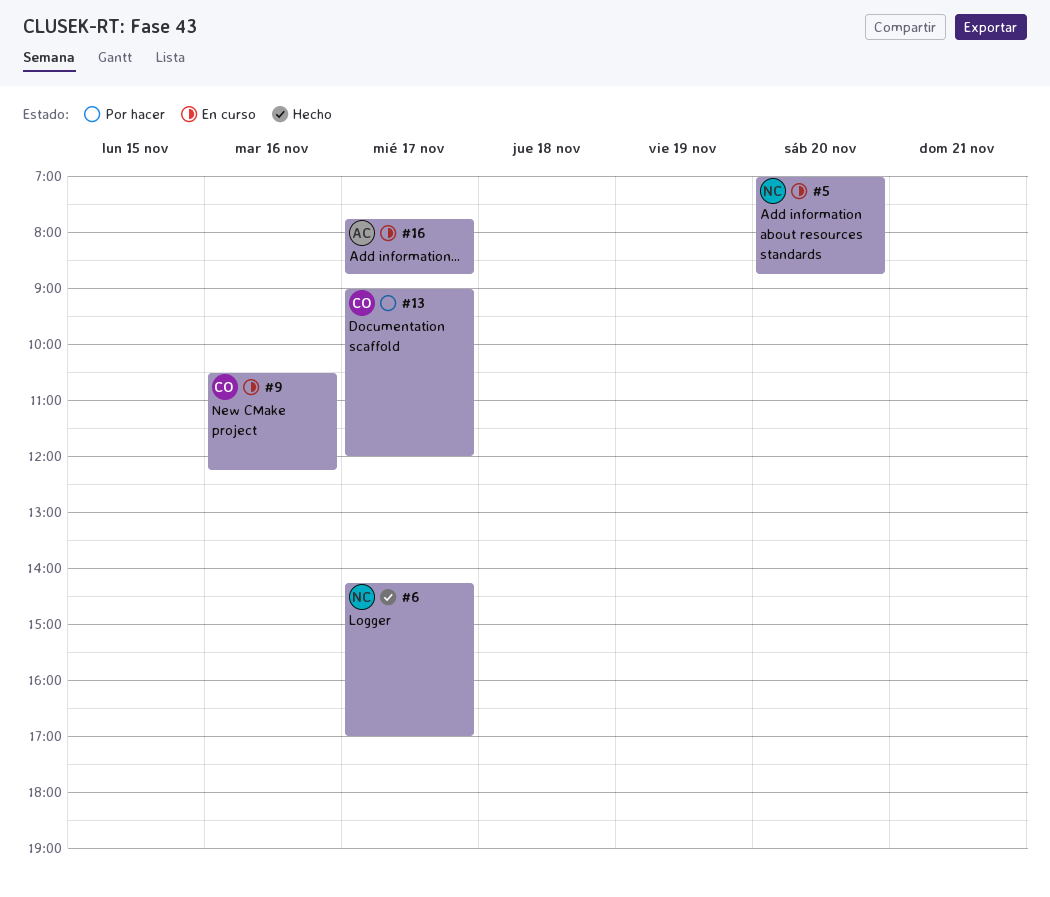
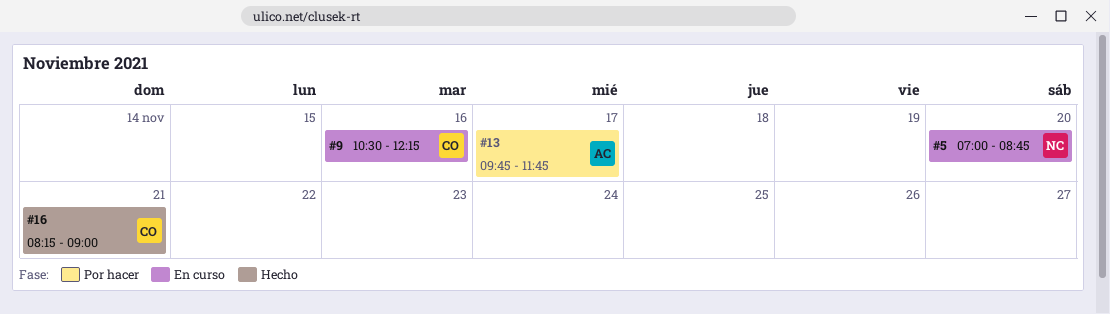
#6: present -> none
#13, owner: CO -> AC
#13, begins: 09:00 -> 09:45
#13, ends: 12:00 -> 11:45
#16, status: En curso -> Hecho
#16, owner: AC -> CO
#16, day: Nov 17 -> Nov 21
#16, begins: 07:45 -> 08:15
#16, ends: 08:45 -> 09:00

